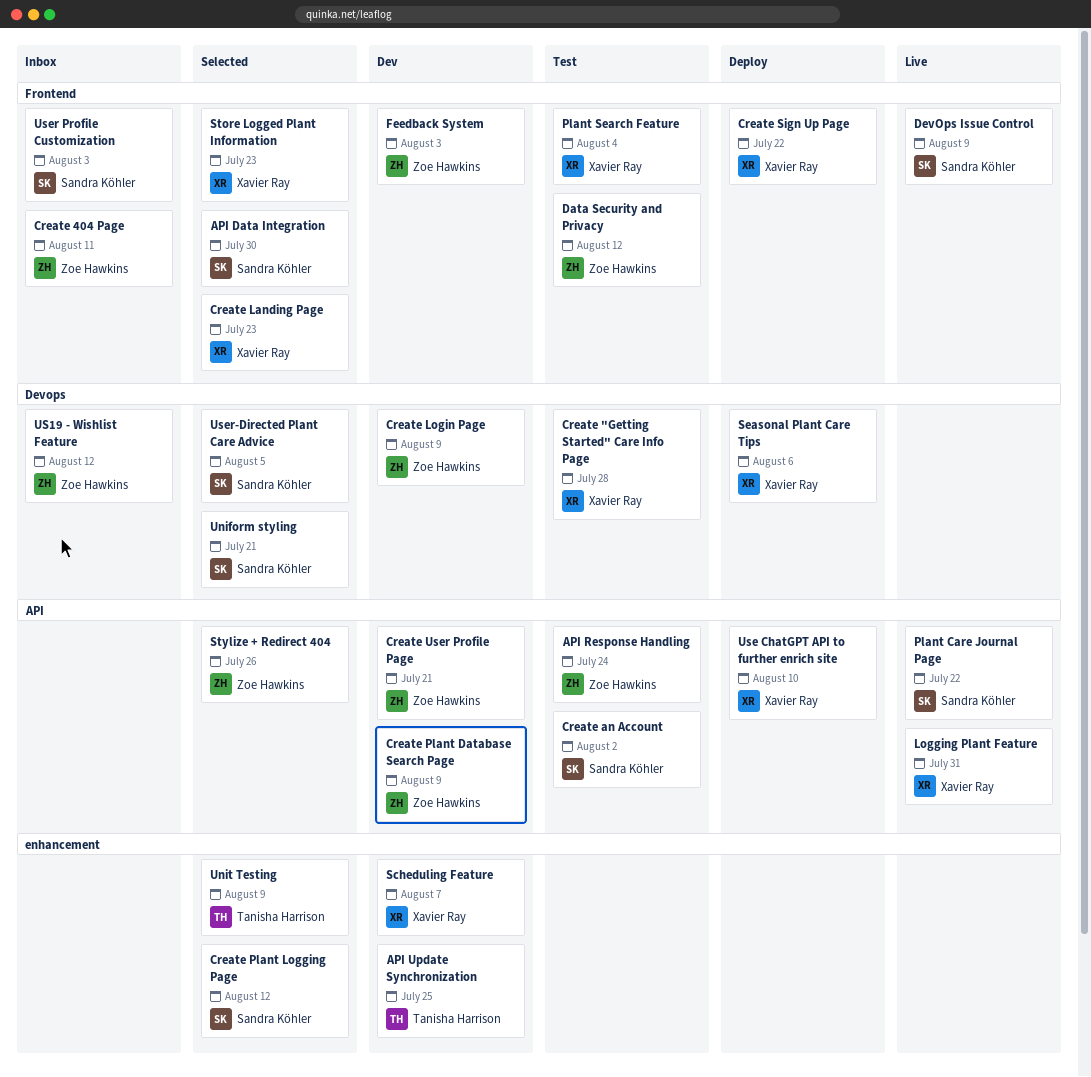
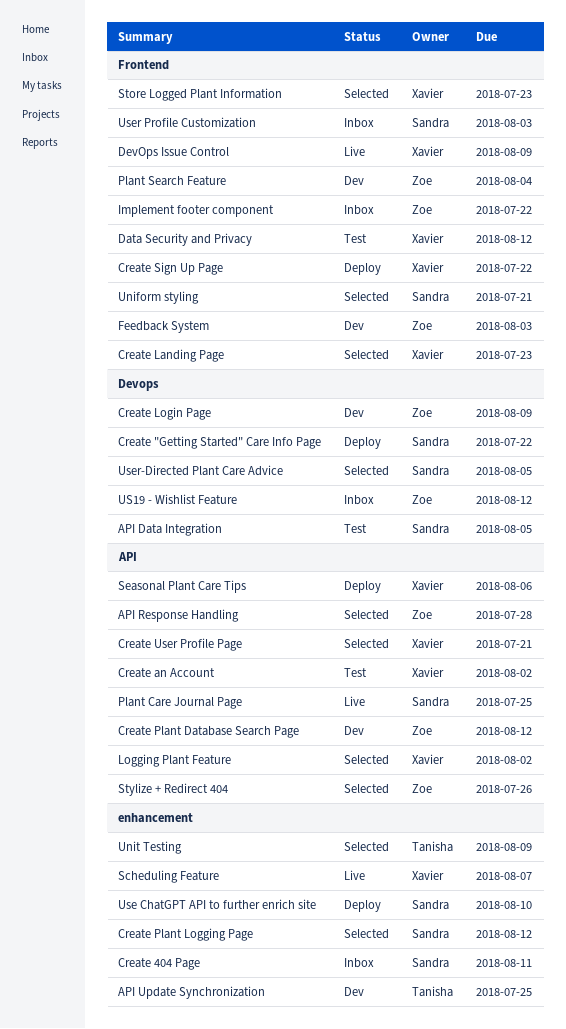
API Data Integration, status: Selected -> Test
API Data Integration, label: Frontend -> Devops
API Data Integration, due: Jul 30 -> Aug 5
API Response Handling, status: Test -> Selected
API Response Handling, due: Jul 24 -> Jul 28
Create "Getting Started" Care Info Page, status: Test -> Deploy
Create "Getting Started" Care Info Page, owner: Xavier Ray -> Sandra Köhler
Create "Getting Started" Care Info Page, due: Jul 28 -> Jul 22
Create 404 Page, owner: Zoe Hawkins -> Sandra Köhler
Create 404 Page, label: Frontend -> enhancement
Create an Account, owner: Sandra Köhler -> Xavier Ray
Create Plant Database Search Page, due: Aug 9 -> Aug 12
Create User Profile Page, status: Dev -> Selected
Create User Profile Page, owner: Zoe Hawkins -> Xavier Ray
Data Security and Privacy, owner: Zoe Hawkins -> Xavier Ray
DevOps Issue Control, owner: Sandra Köhler -> Xavier Ray
Implement footer component: none -> present
Logging Plant Feature, status: Live -> Selected
Logging Plant Feature, due: Jul 31 -> Aug 2
Plant Care Journal Page, due: Jul 22 -> Jul 25
Plant Search Feature, status: Test -> Dev
Plant Search Feature, owner: Xavier Ray -> Zoe Hawkins
Scheduling Feature, status: Dev -> Live
Seasonal Plant Care Tips, label: Devops -> API
Uniform styling, label: Devops -> Frontend
Use ChatGPT API to further enrich site, owner: Xavier Ray -> Sandra Köhler
Use ChatGPT API to further enrich site, label: API -> enhancement

